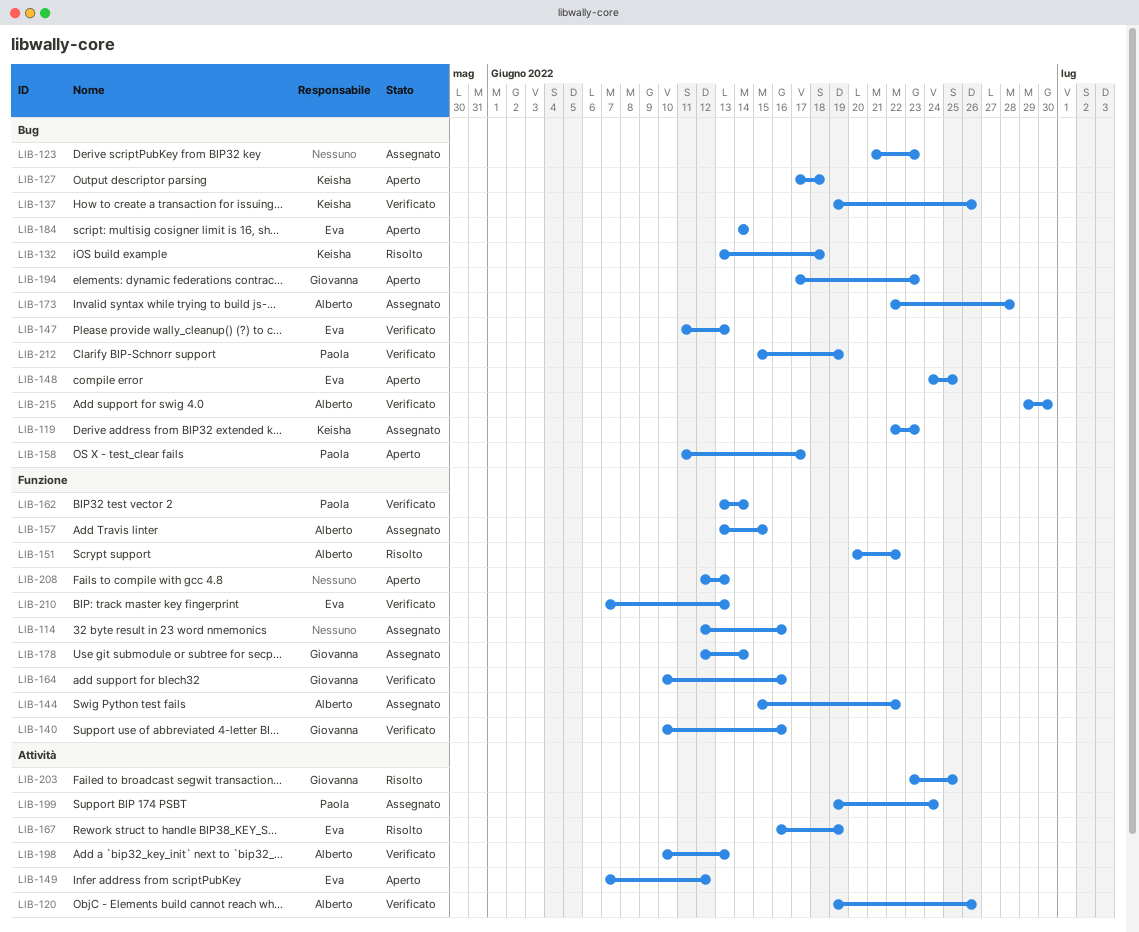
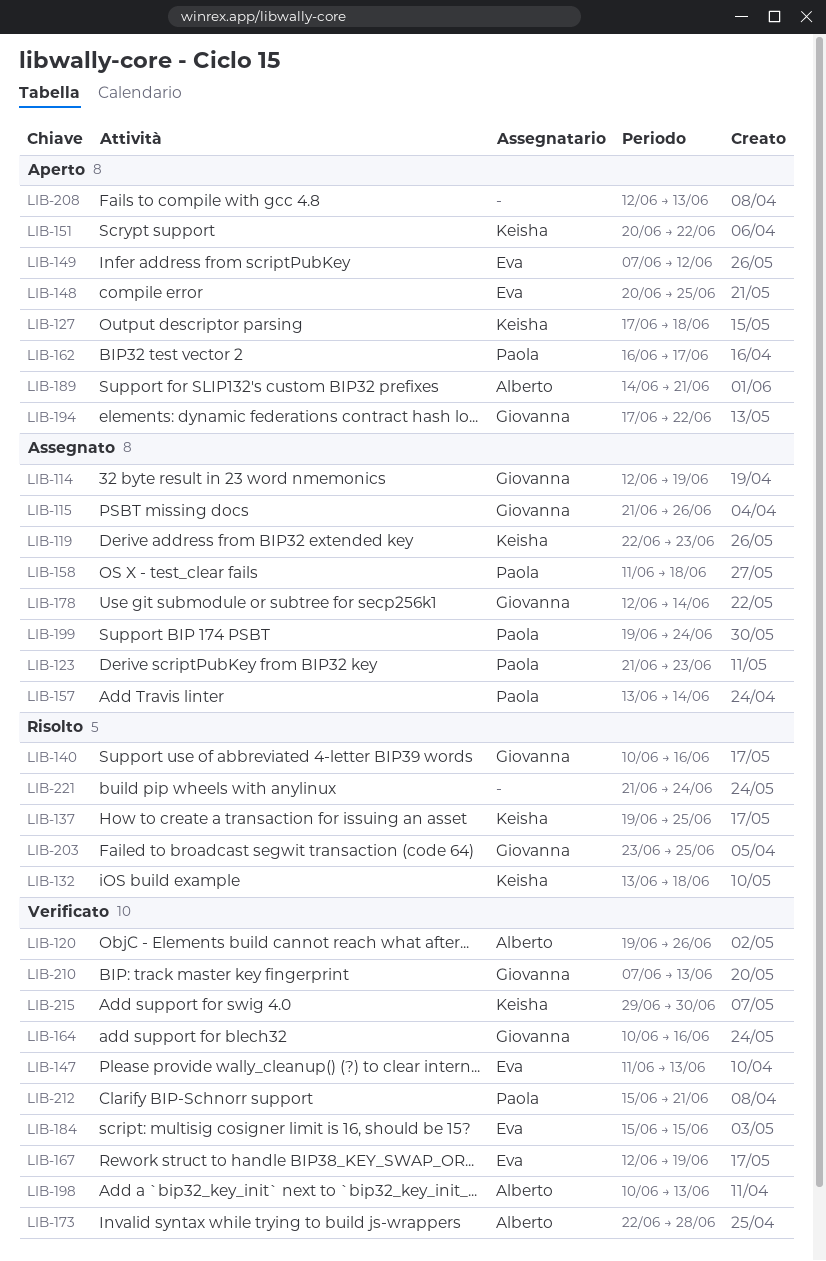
LIB-114, owner: none -> Giovanna
LIB-114, due: Jun 16 -> Jun 19
LIB-115: none -> present
LIB-123, owner: none -> Paola
LIB-137, status: Verificato -> Risolto
LIB-137, due: Jun 26 -> Jun 25
LIB-140, status: Verificato -> Risolto
LIB-144: present -> none
LIB-148, start: Jun 24 -> Jun 20
LIB-151, status: Risolto -> Aperto
LIB-151, owner: Alberto -> Keisha
LIB-157, owner: Alberto -> Paola
LIB-157, due: Jun 15 -> Jun 14
LIB-158, status: Aperto -> Assegnato
LIB-158, due: Jun 17 -> Jun 18
LIB-162, status: Verificato -> Aperto
LIB-162, start: Jun 13 -> Jun 16
LIB-162, due: Jun 14 -> Jun 17
LIB-167, status: Risolto -> Verificato
LIB-167, start: Jun 16 -> Jun 12
LIB-173, status: Assegnato -> Verificato
LIB-184, status: Aperto -> Verificato
LIB-184, start: Jun 14 -> Jun 15
LIB-184, due: Jun 14 -> Jun 15
LIB-189: none -> present
LIB-194, due: Jun 23 -> Jun 22
LIB-210, owner: Eva -> Giovanna
LIB-212, due: Jun 19 -> Jun 21
LIB-215, owner: Alberto -> Keisha
LIB-221: none -> present

